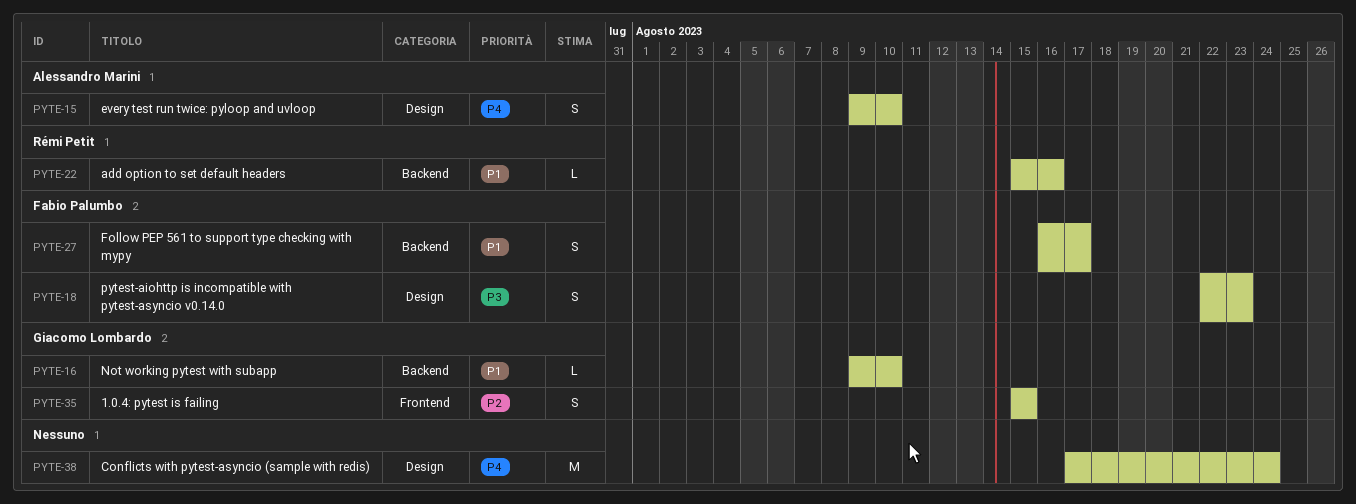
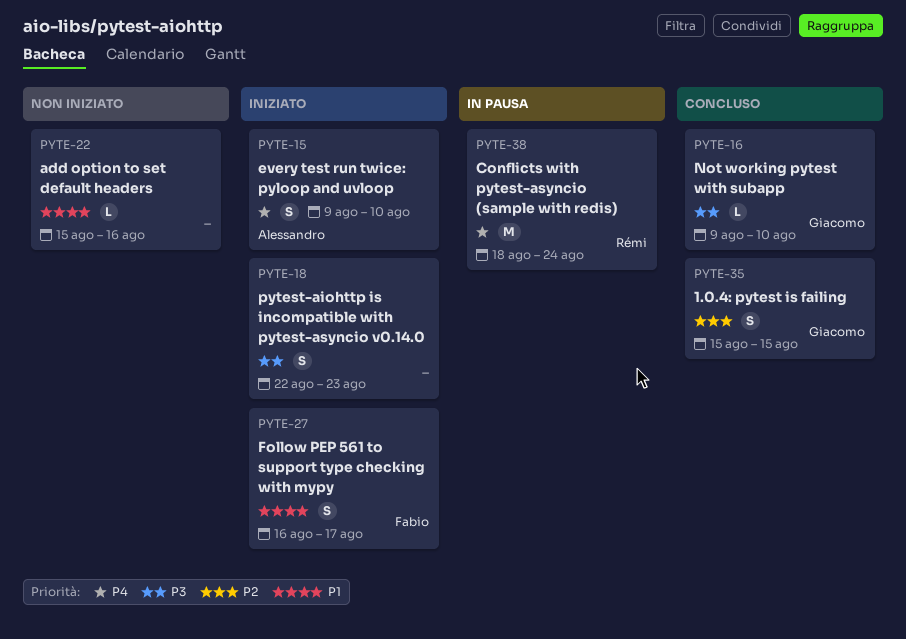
PYTE-16, priority: P1 -> P3
PYTE-18, owner: Fabio Palumbo -> none
PYTE-22, owner: Rémi Petit -> none
PYTE-38, owner: none -> Rémi Petit
PYTE-38, start: Aug 17 -> Aug 18

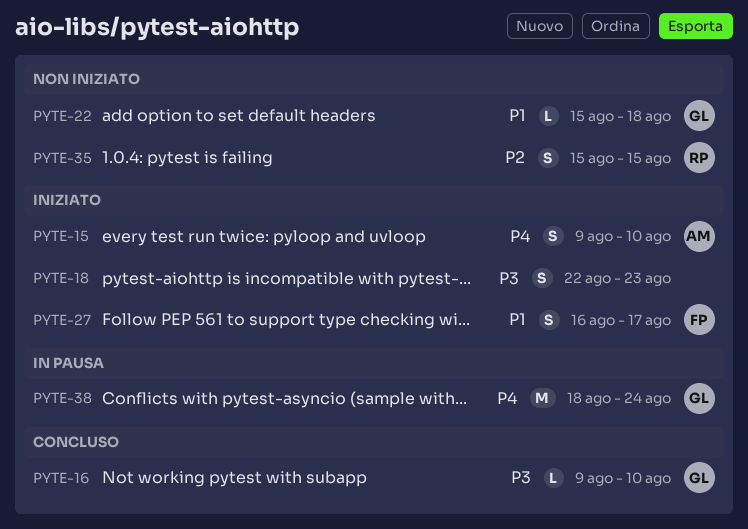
PYTE-22, owner: none -> Giacomo
PYTE-22, due: Aug 16 -> Aug 18
PYTE-35, status: Concluso -> Non iniziato
PYTE-35, owner: Giacomo -> Rémi
PYTE-38, owner: Rémi -> Giacomo

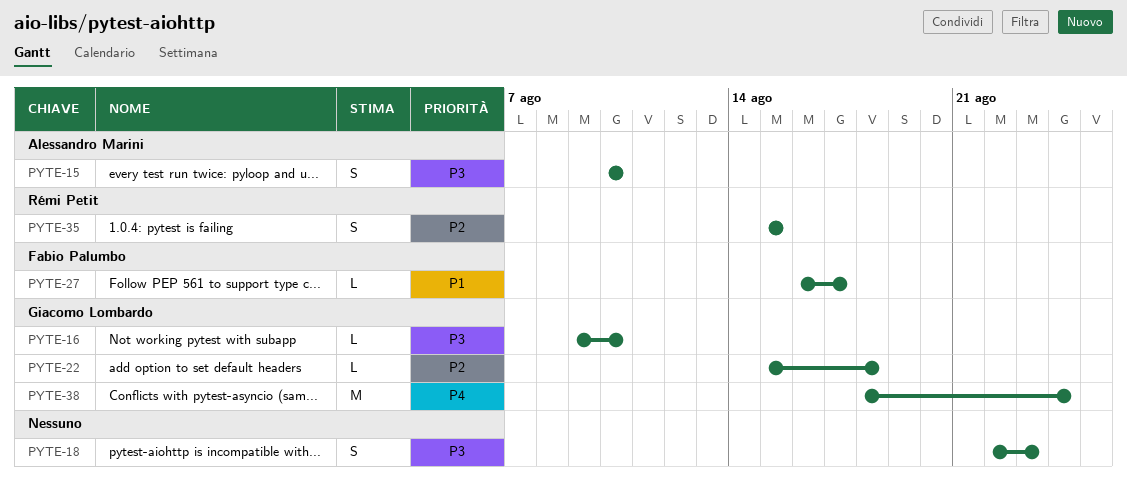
PYTE-15, priority: P4 -> P3
PYTE-15, start: Aug 9 -> Aug 10
PYTE-22, priority: P1 -> P2
PYTE-27, estimate: S -> L

